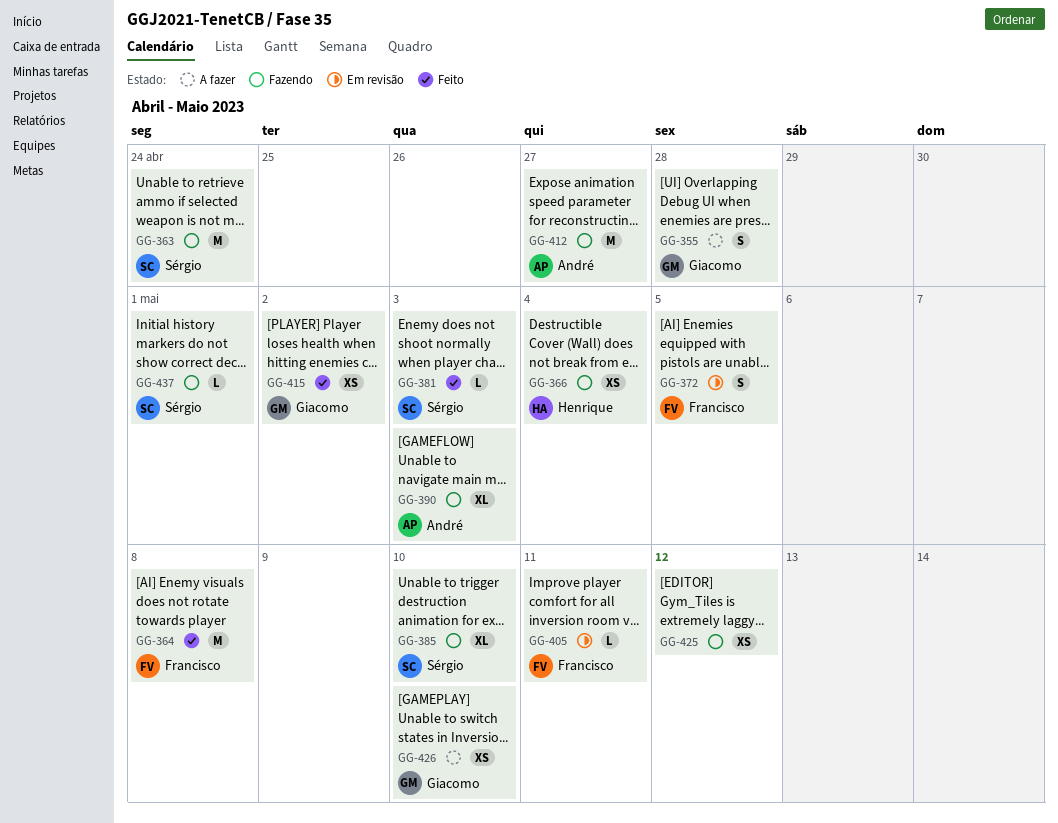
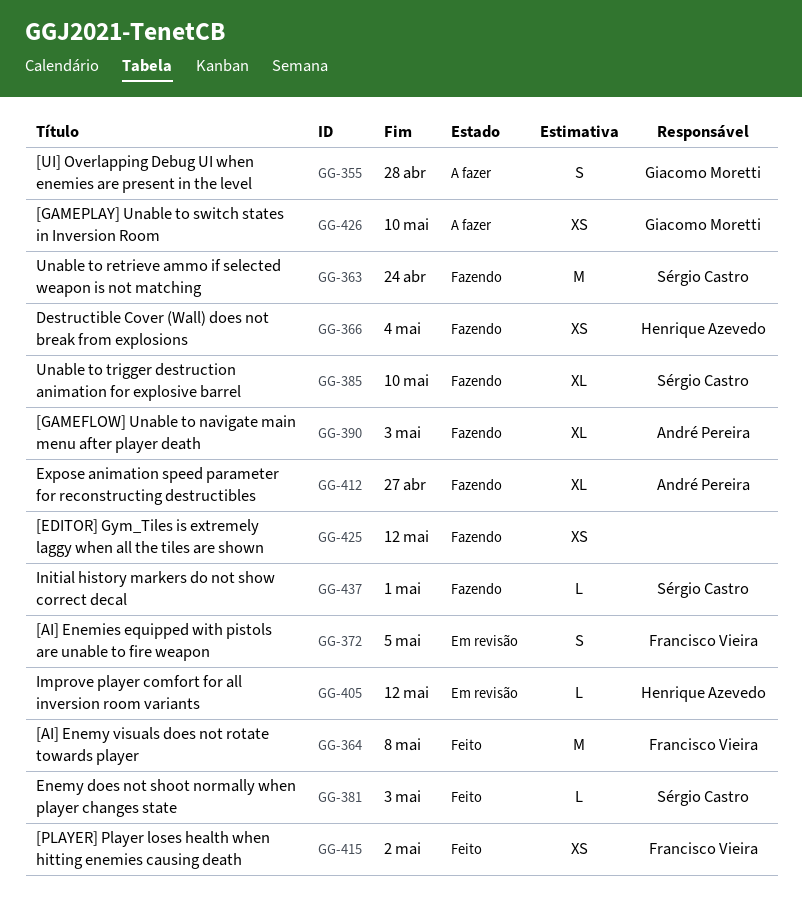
GG-405, owner: Francisco Vieira -> Henrique Azevedo
GG-405, due: May 11 -> May 12
GG-412, estimate: M -> XL
GG-415, owner: Giacomo Moretti -> Francisco Vieira

